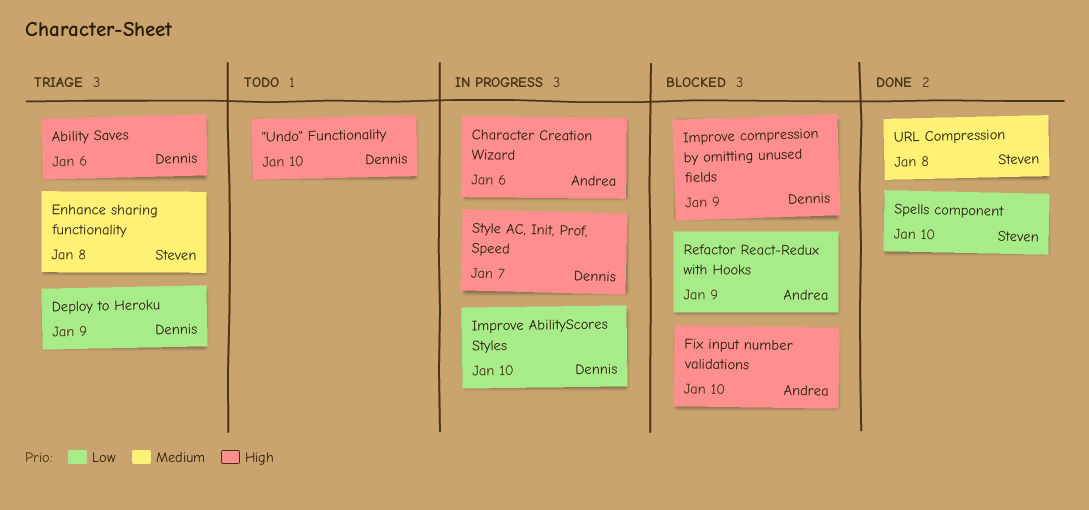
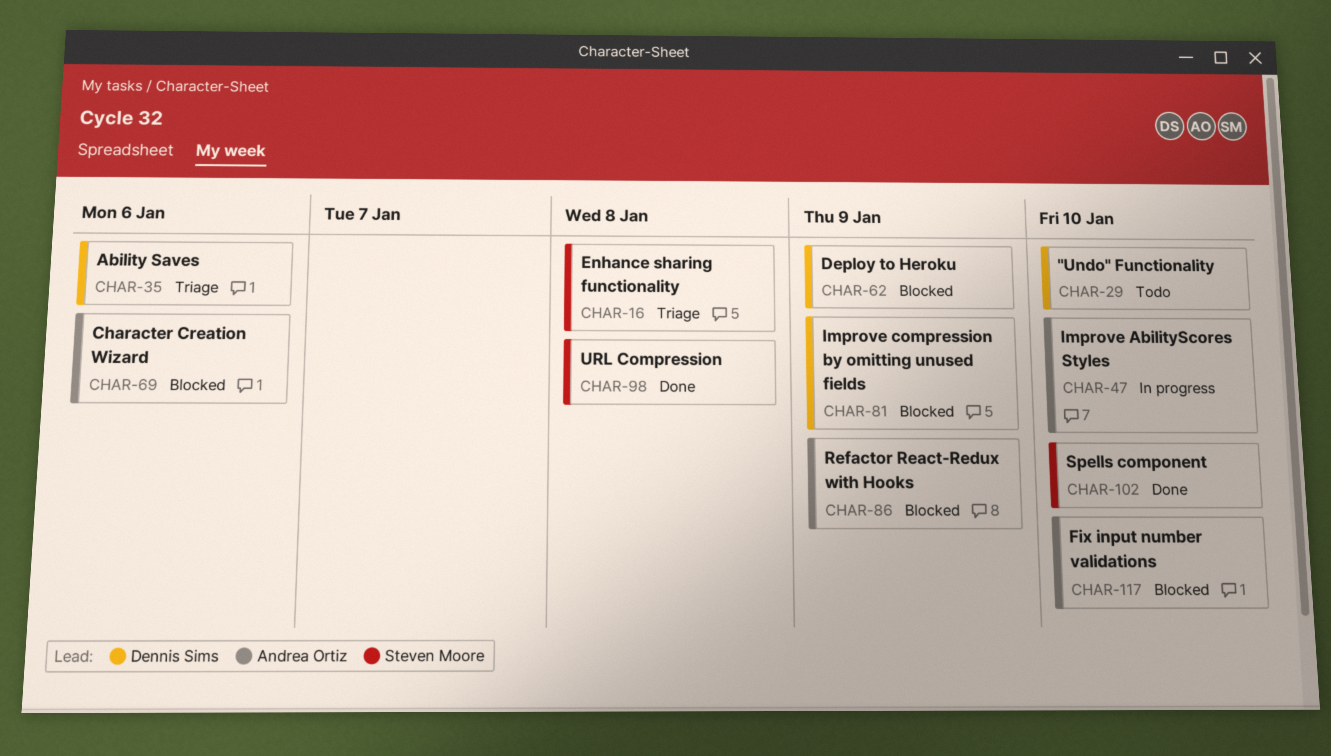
Character Creation Wizard, status: In progress -> Blocked
Deploy to Heroku, status: Triage -> Blocked
Improve AbilityScores Styles, owner: Dennis Sims -> Andrea Ortiz
Style AC, Init, Prof, Speed: present -> none

